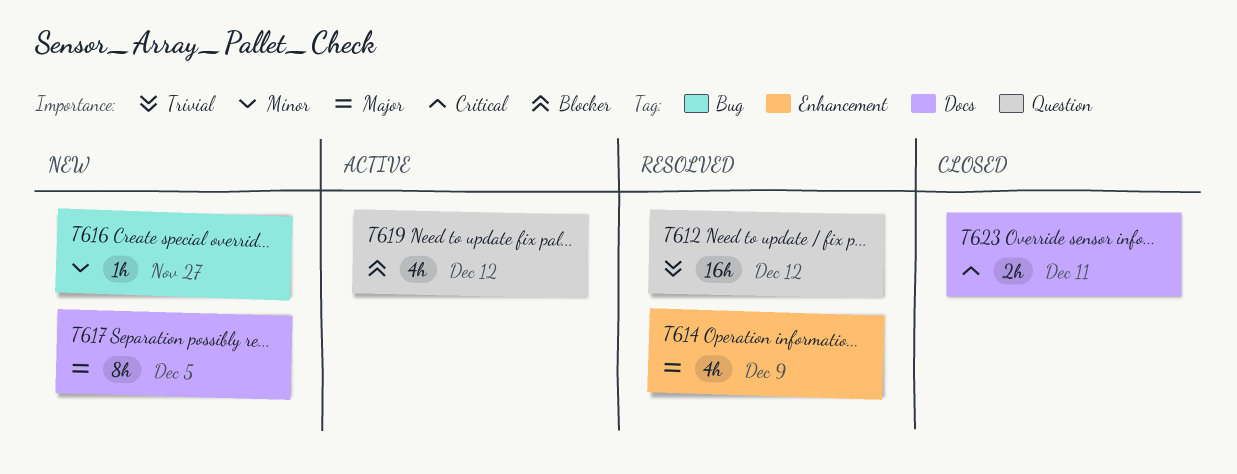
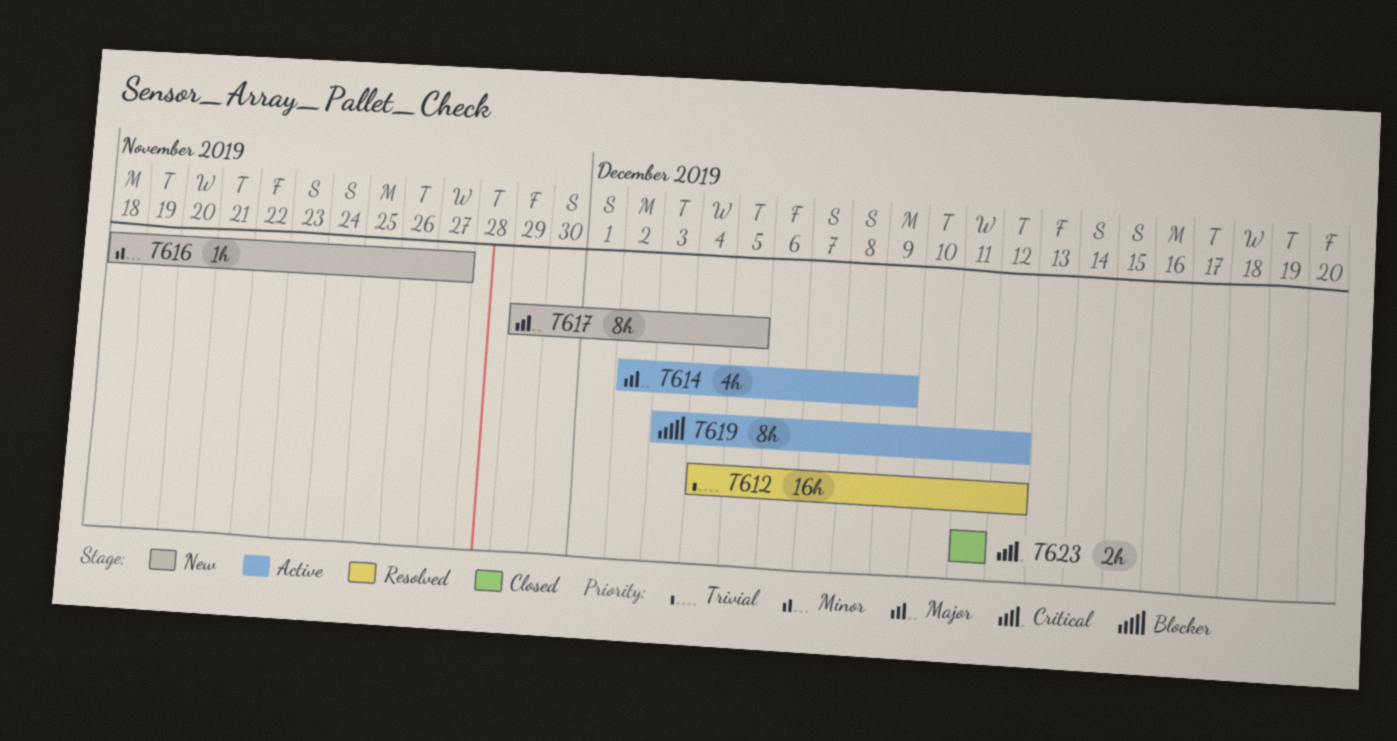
T614, status: Resolved -> Active
T619, estimate: 4h -> 8h

